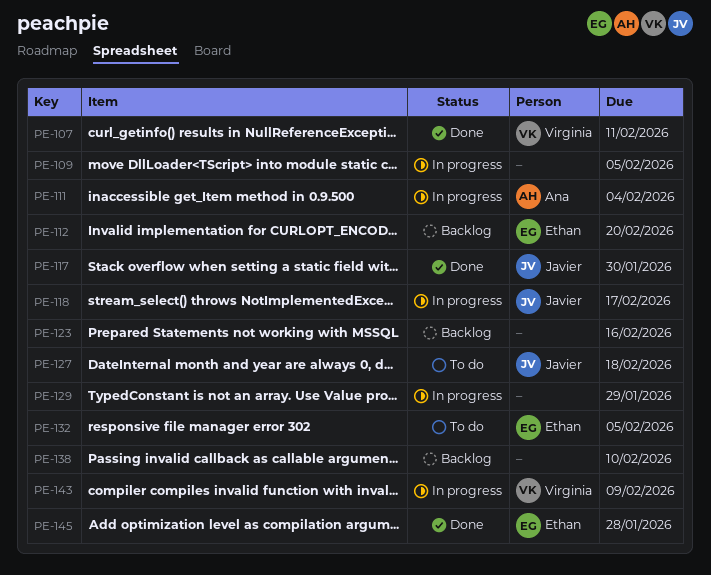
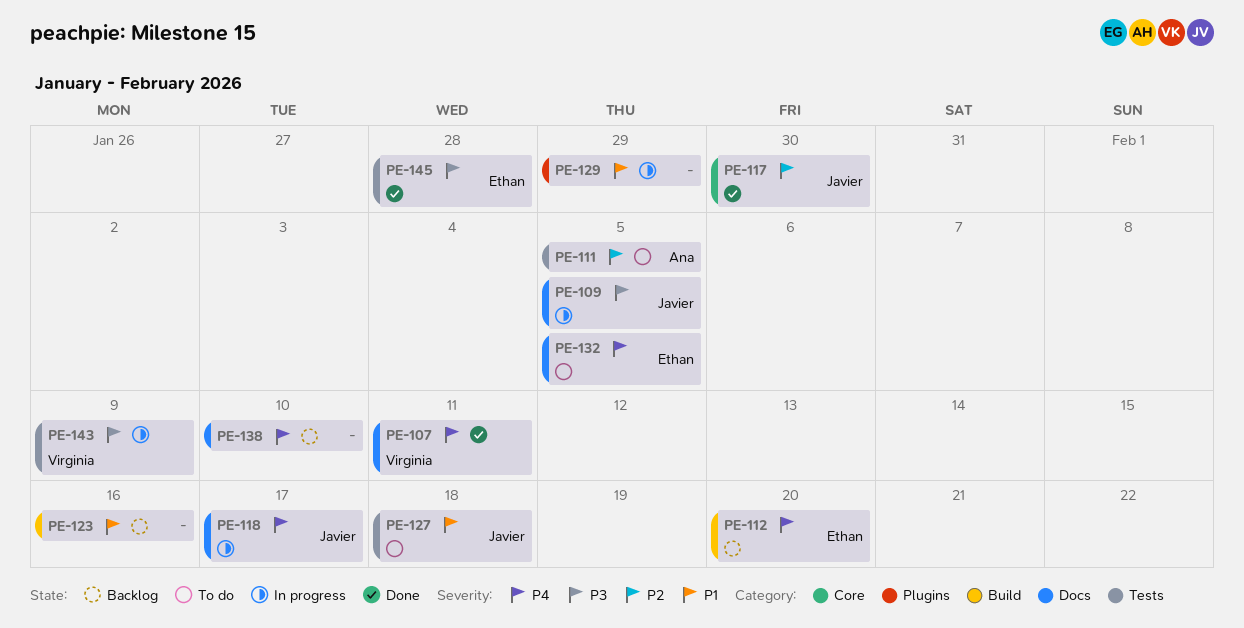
PE-109, owner: none -> Javier
PE-111, status: In progress -> To do
PE-111, due: Feb 4 -> Feb 5

